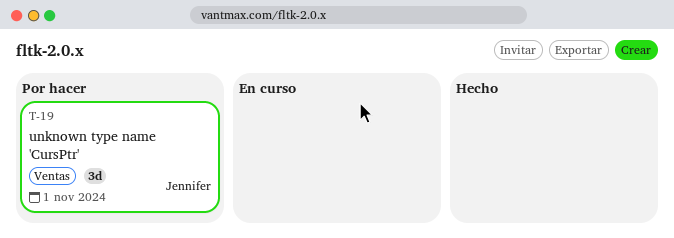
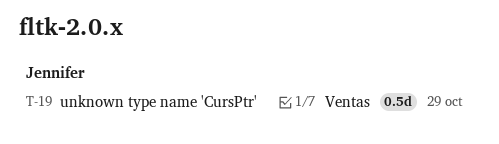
T-19, estimate: 3d -> 0.5d
T-19, due: Nov 1 -> Oct 29

